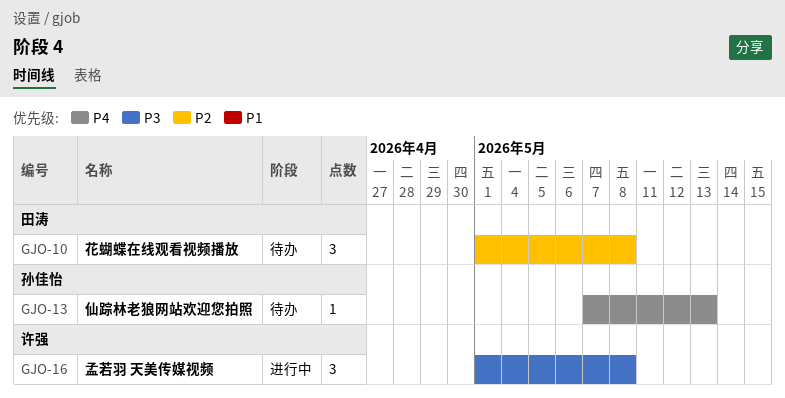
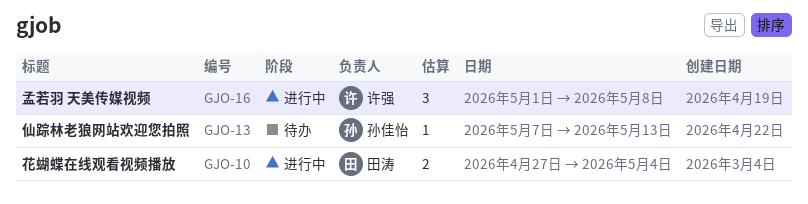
GJO-10, status: 待办 -> 进行中
GJO-10, estimate: 3 -> 2
GJO-10, start: May 1 -> Apr 27
GJO-10, due: May 8 -> May 4

